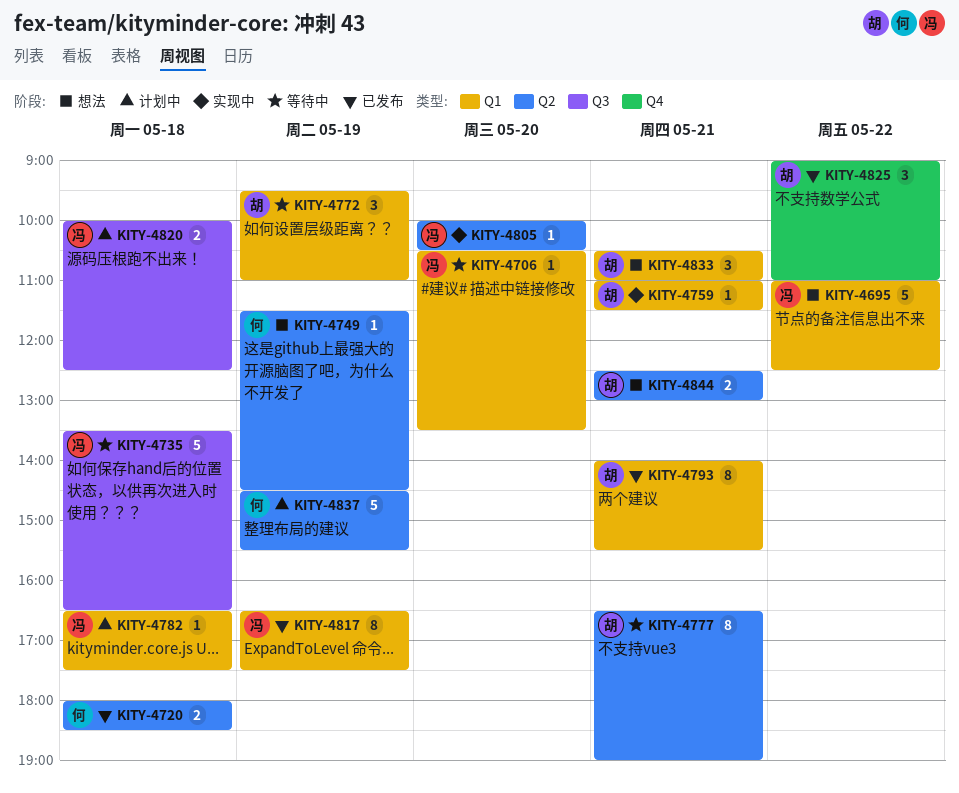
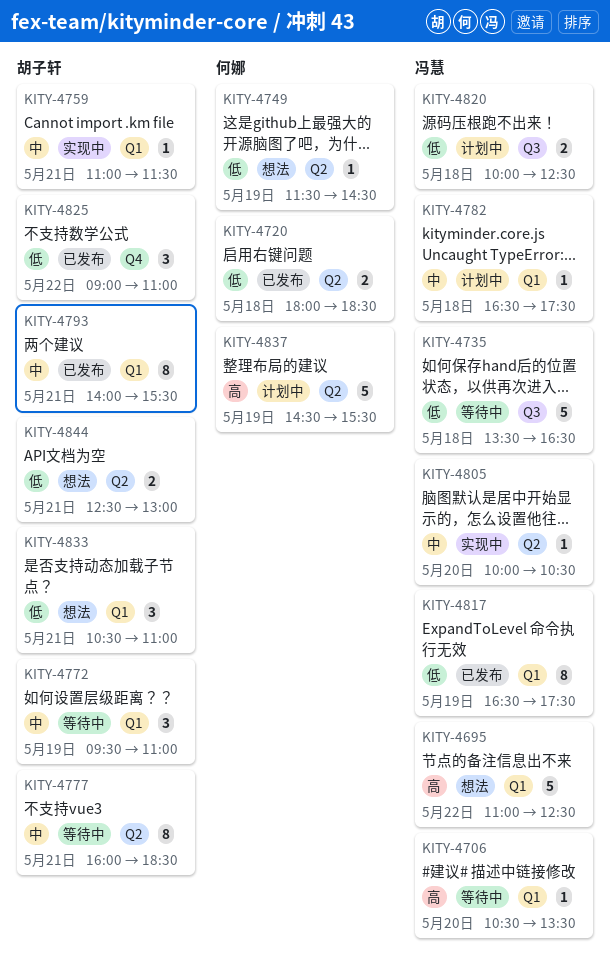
KITY-4777, begins: 16:30 -> 16:00
KITY-4777, ends: 19:00 -> 18:30

